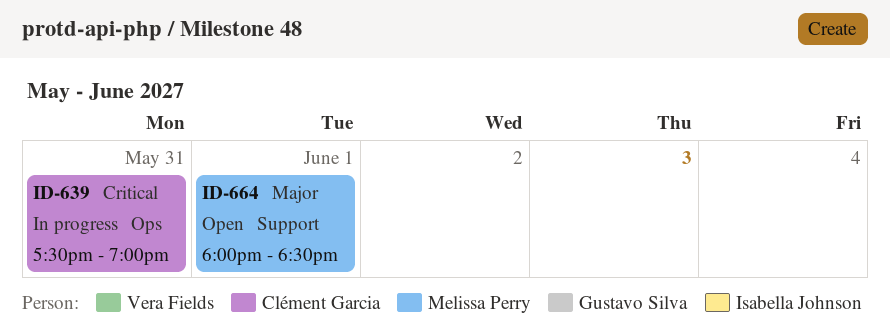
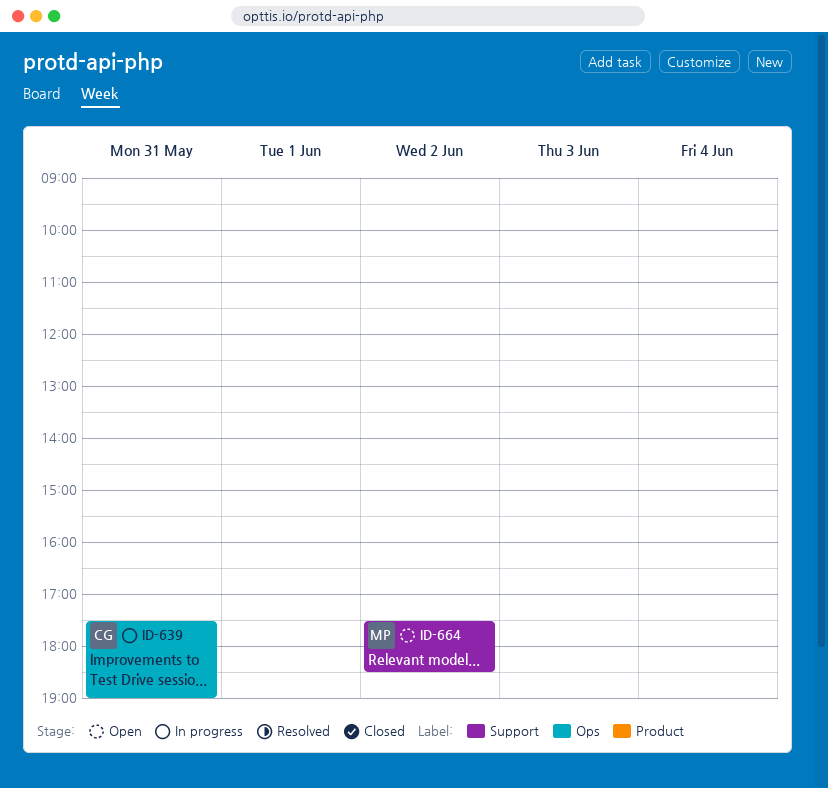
ID-664, day: Jun 1 -> Jun 2
ID-664, begins: 18:00 -> 17:30

